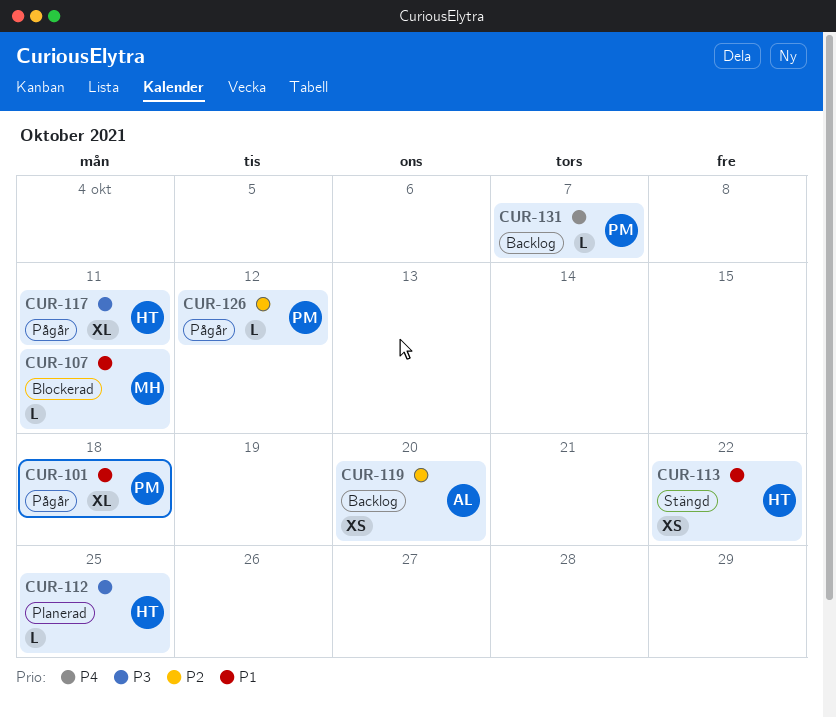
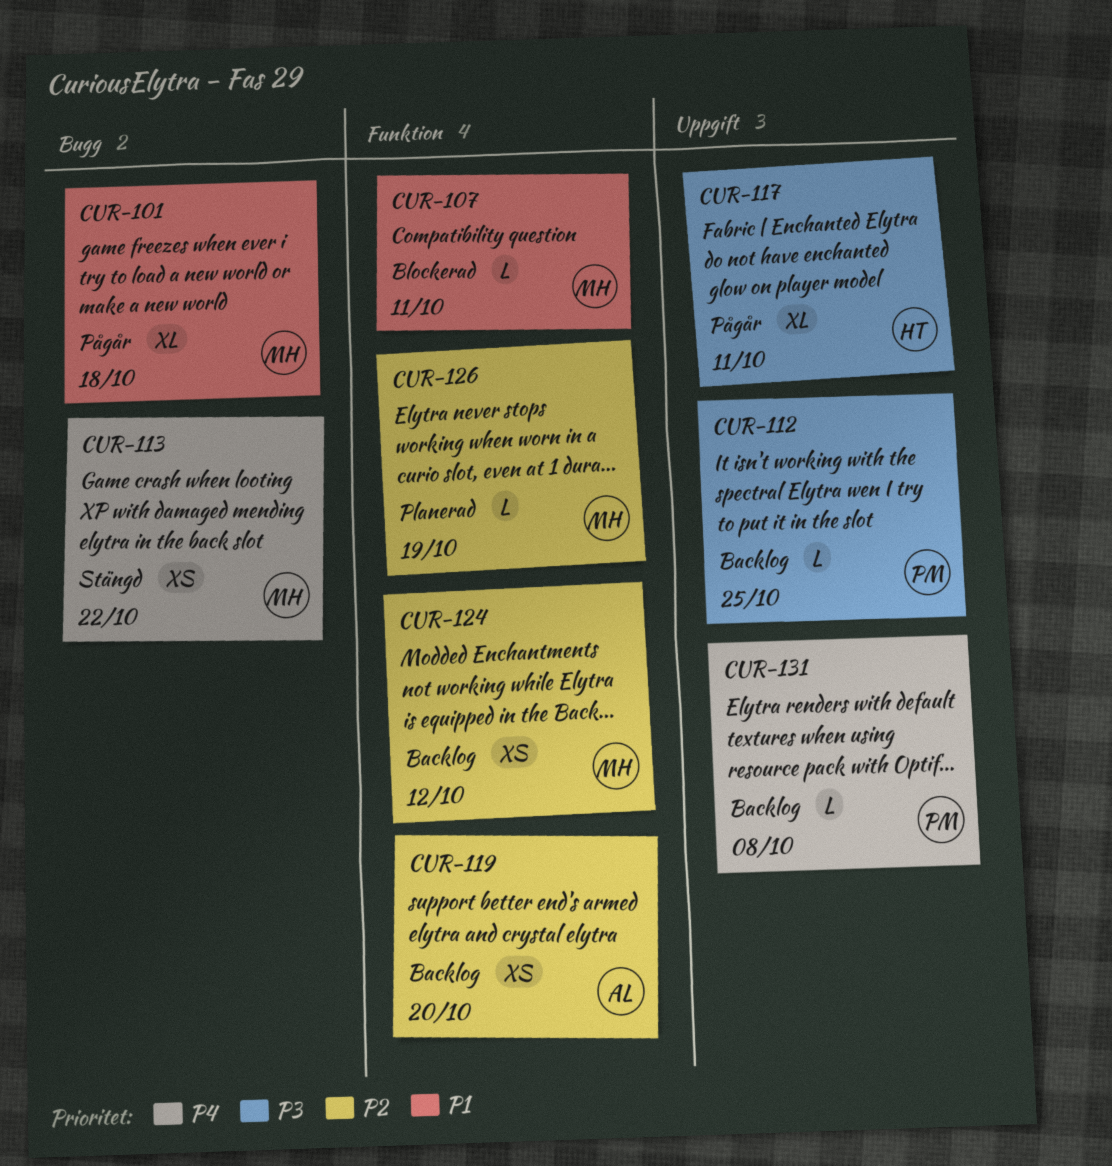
CUR-101, owner: PM -> MH
CUR-112, status: Planerad -> Backlog
CUR-112, owner: HT -> PM
CUR-113, owner: HT -> MH
CUR-113, priority: P1 -> P4
CUR-124: none -> present
CUR-126, status: Pågår -> Planerad
CUR-126, owner: PM -> MH
CUR-126, due: Oct 12 -> Oct 19
CUR-131, due: Oct 7 -> Oct 8

